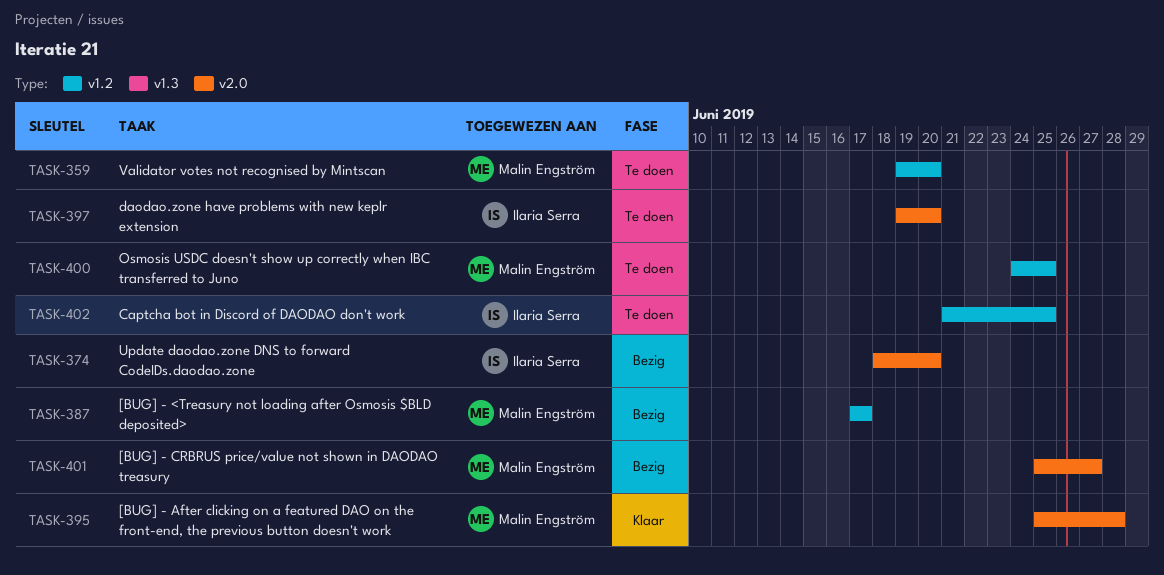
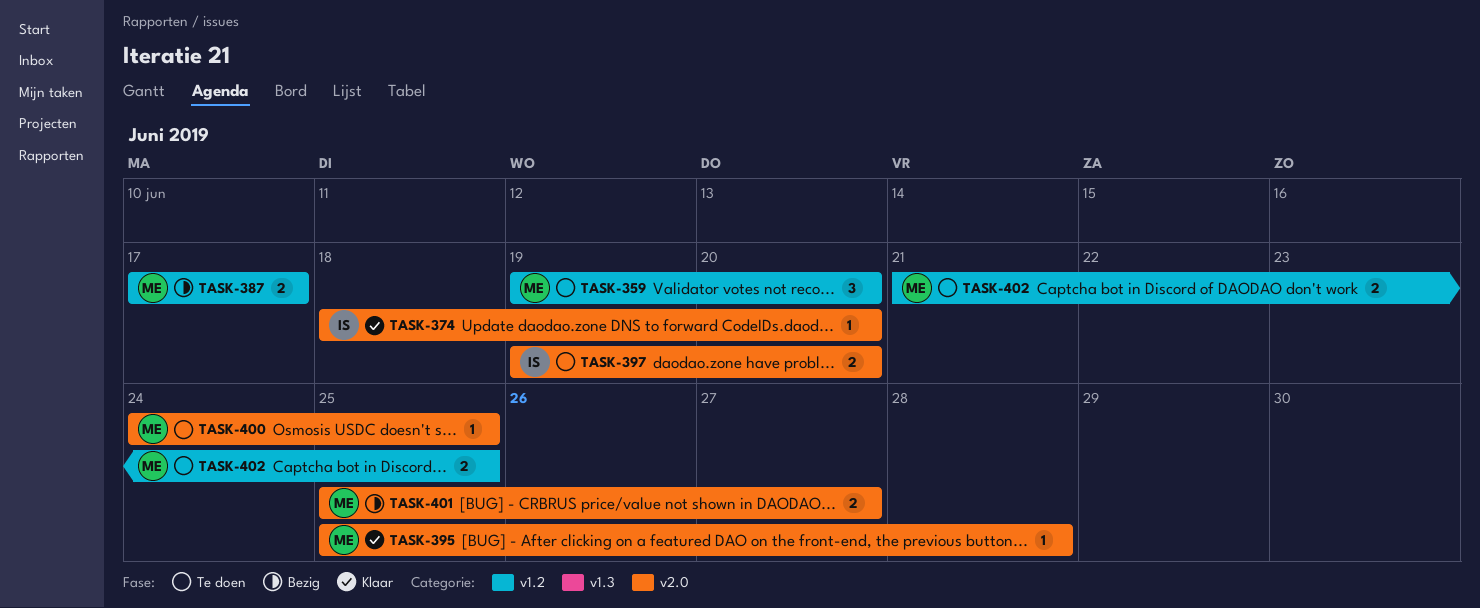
TASK-374, status: Bezig -> Klaar
TASK-400, label: v1.2 -> v2.0
TASK-402, owner: Ilaria Serra -> Malin Engström

